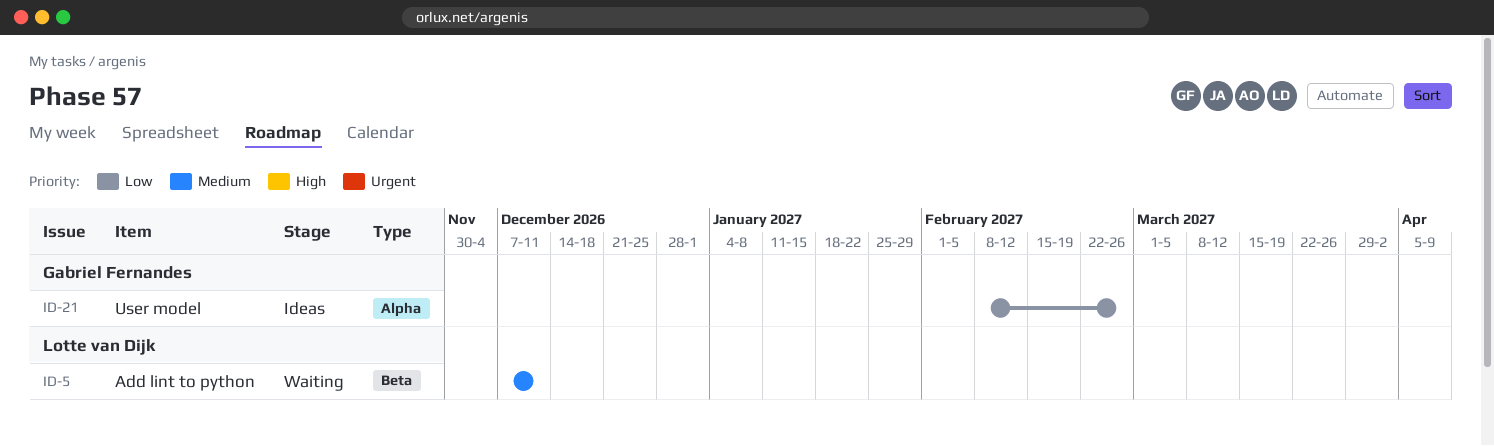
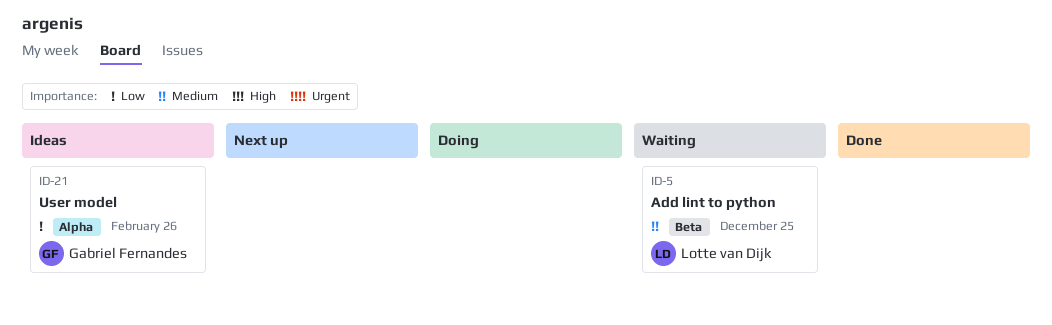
ID-5, due: Dec 11 -> Dec 25

